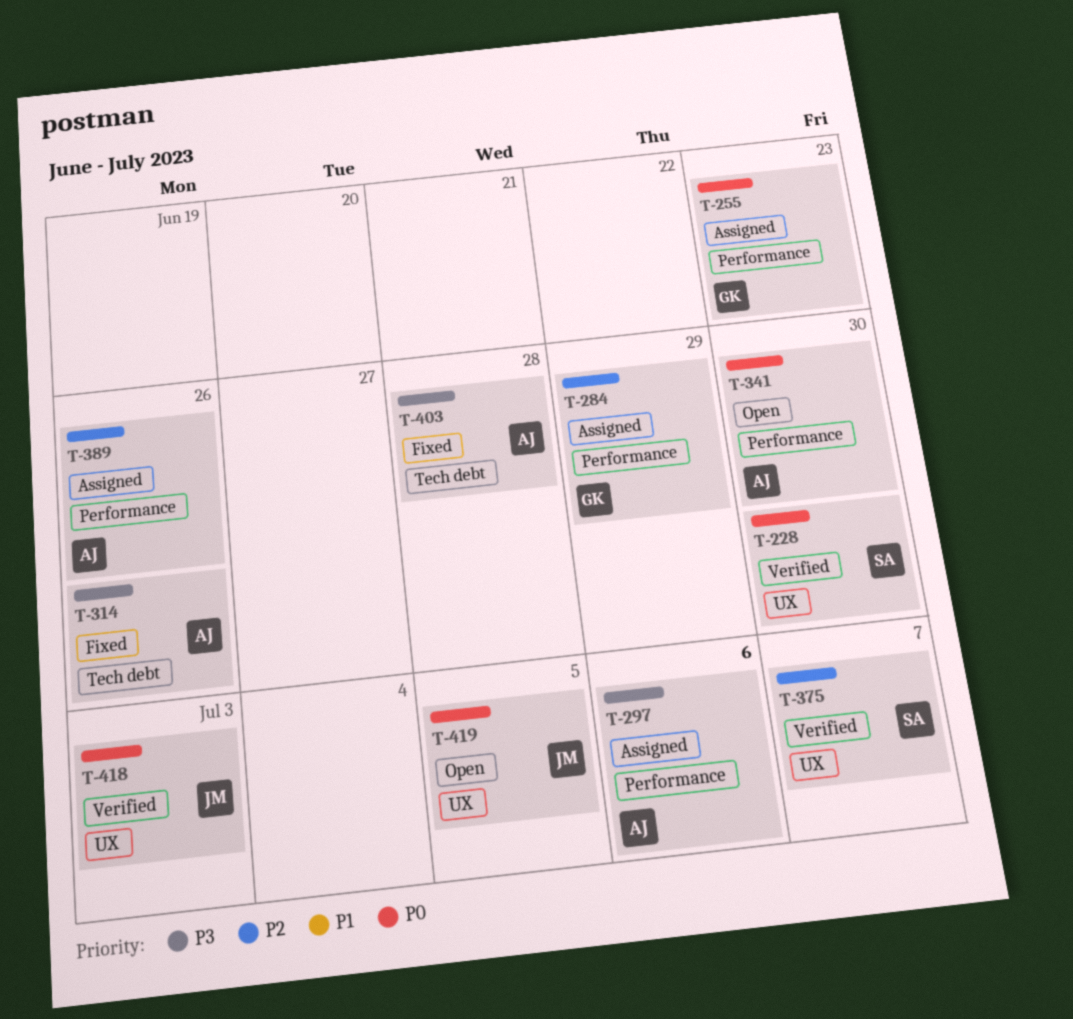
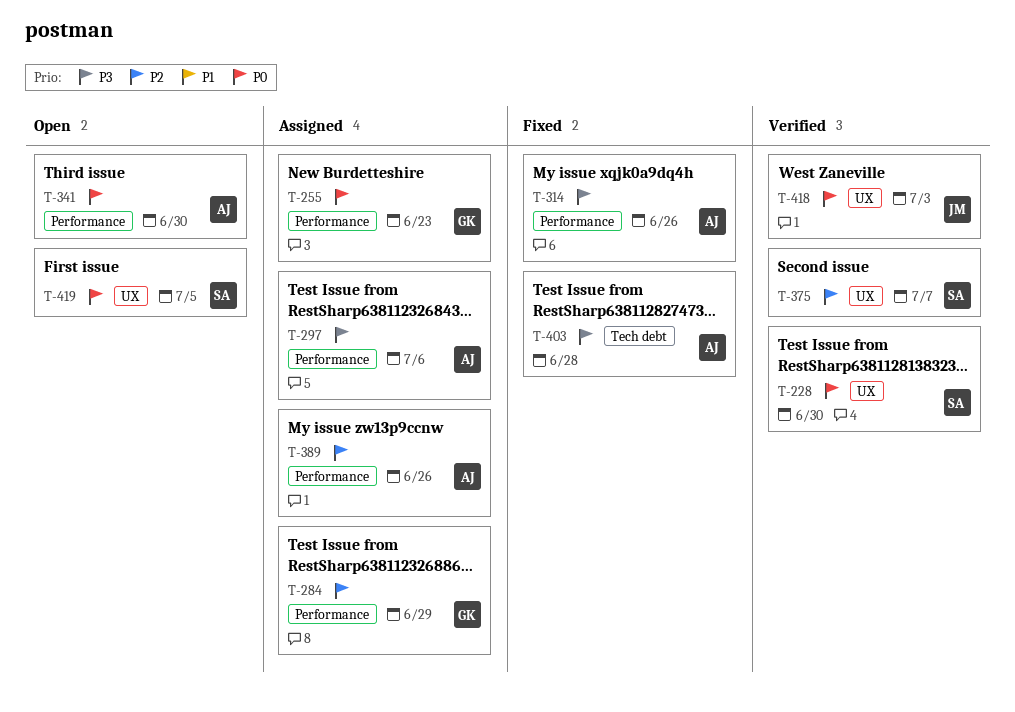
T-314, label: Tech debt -> Performance
T-419, owner: JM -> SA

